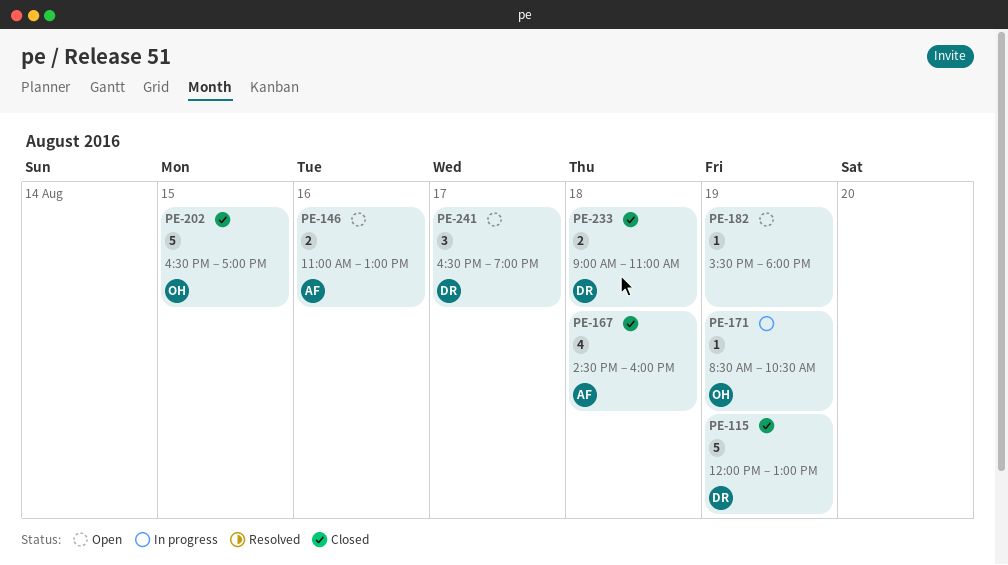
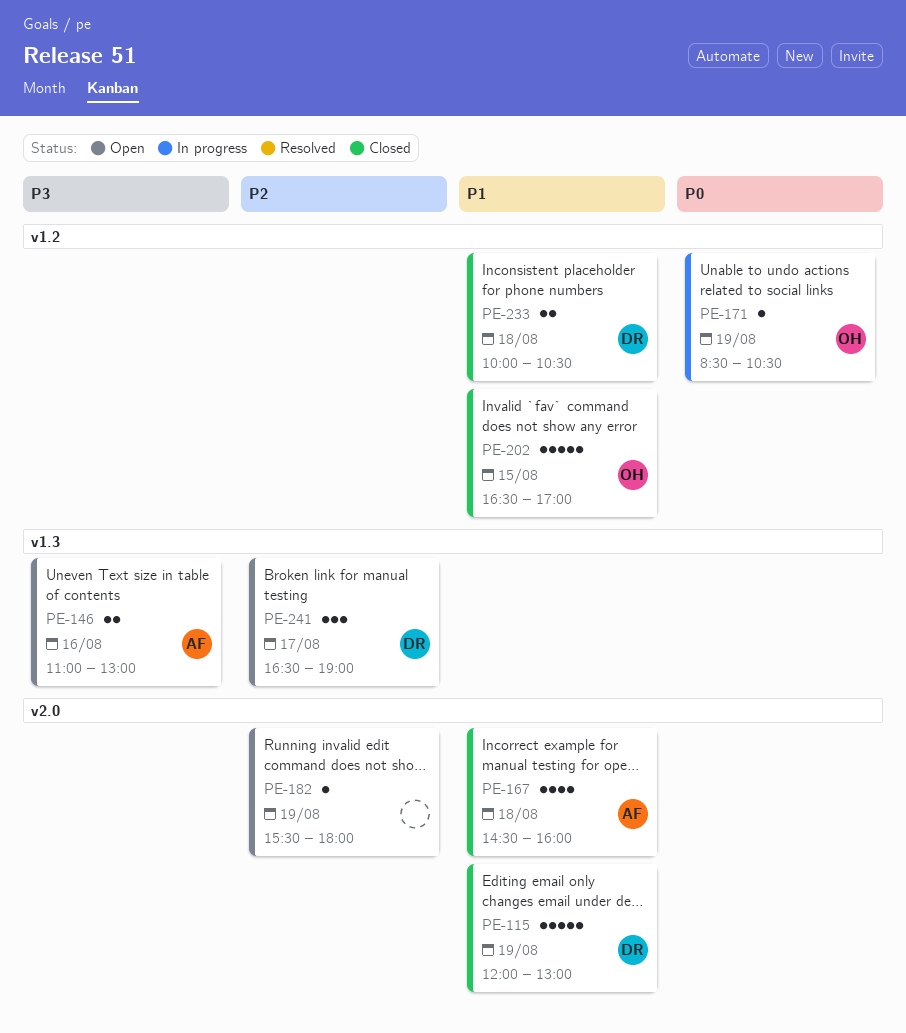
PE-233, begins: 09:00 -> 10:00
PE-233, ends: 11:00 -> 10:30

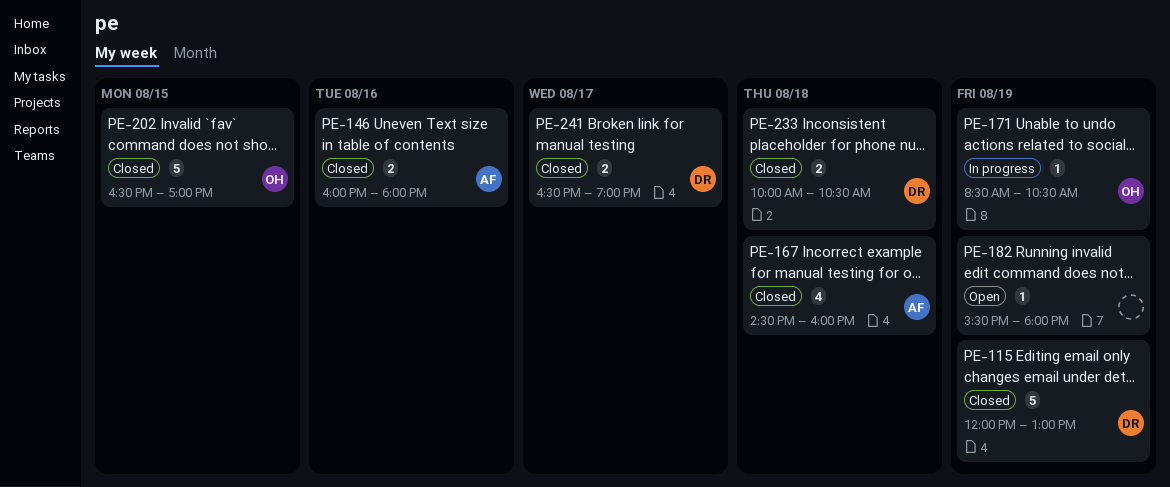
PE-146, status: Open -> Closed
PE-146, begins: 11:00 -> 16:00
PE-146, ends: 13:00 -> 18:00
PE-241, status: Open -> Closed
PE-241, estimate: 3 -> 2

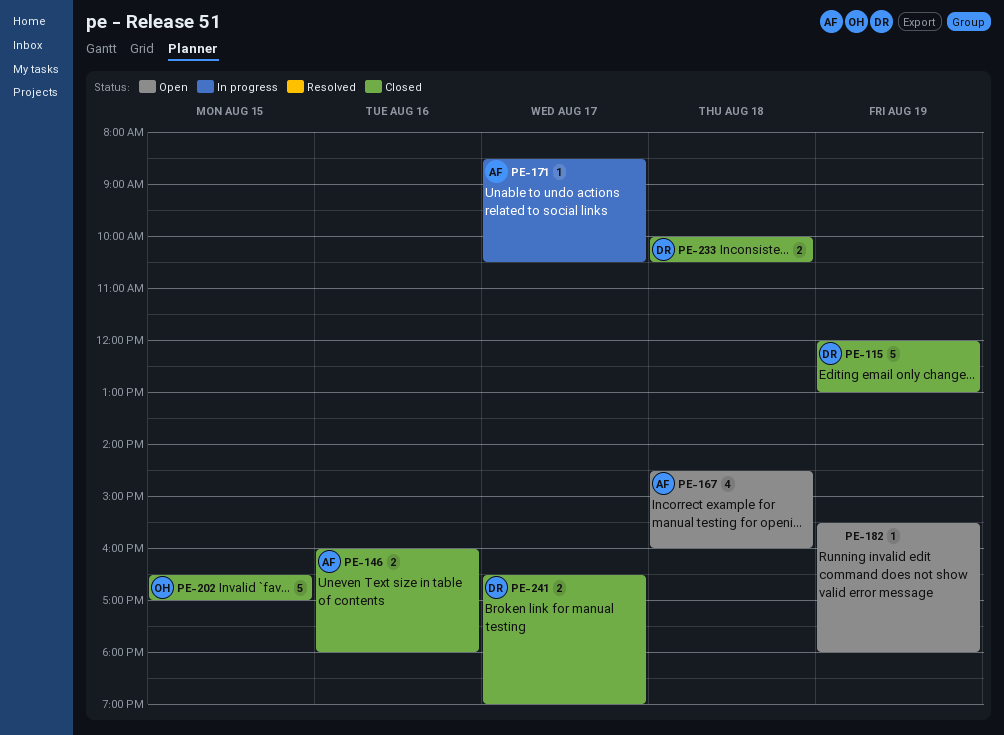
PE-167, status: Closed -> Open
PE-171, owner: OH -> AF
PE-171, day: Aug 19 -> Aug 17

